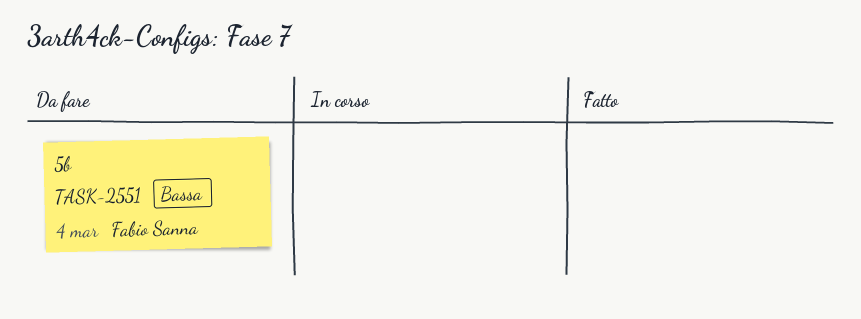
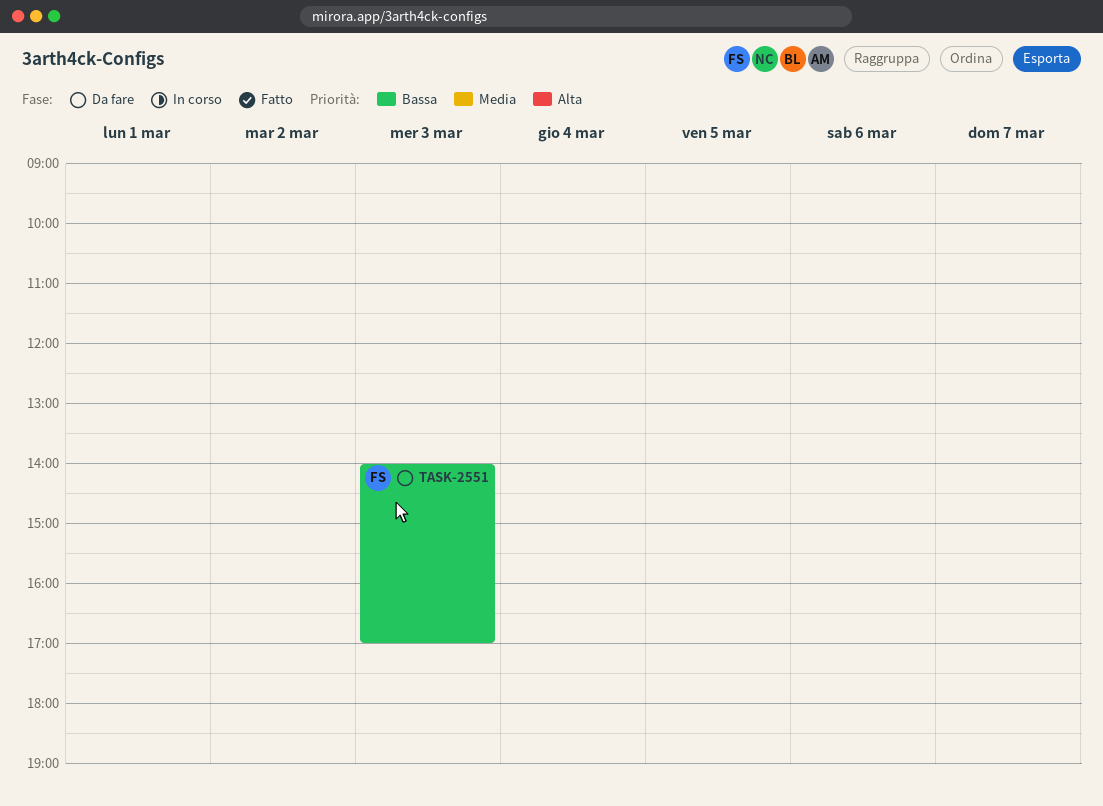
TASK-2551, day: Mar 4 -> Mar 3

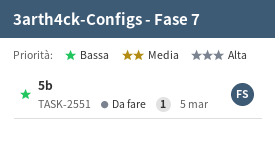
TASK-2551, day: Mar 3 -> Mar 5

